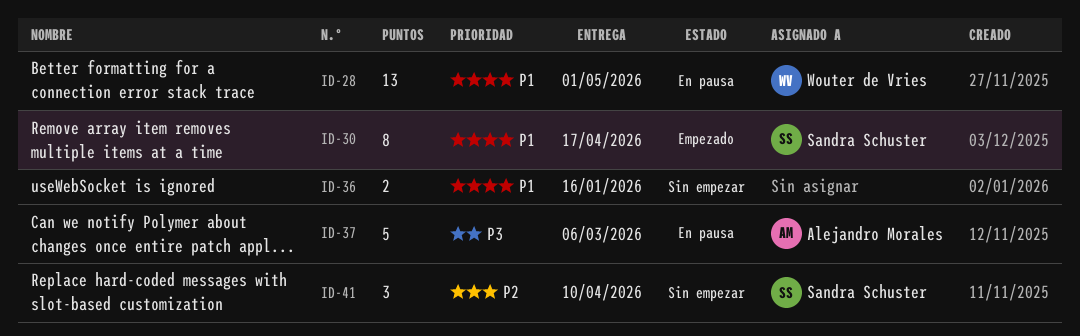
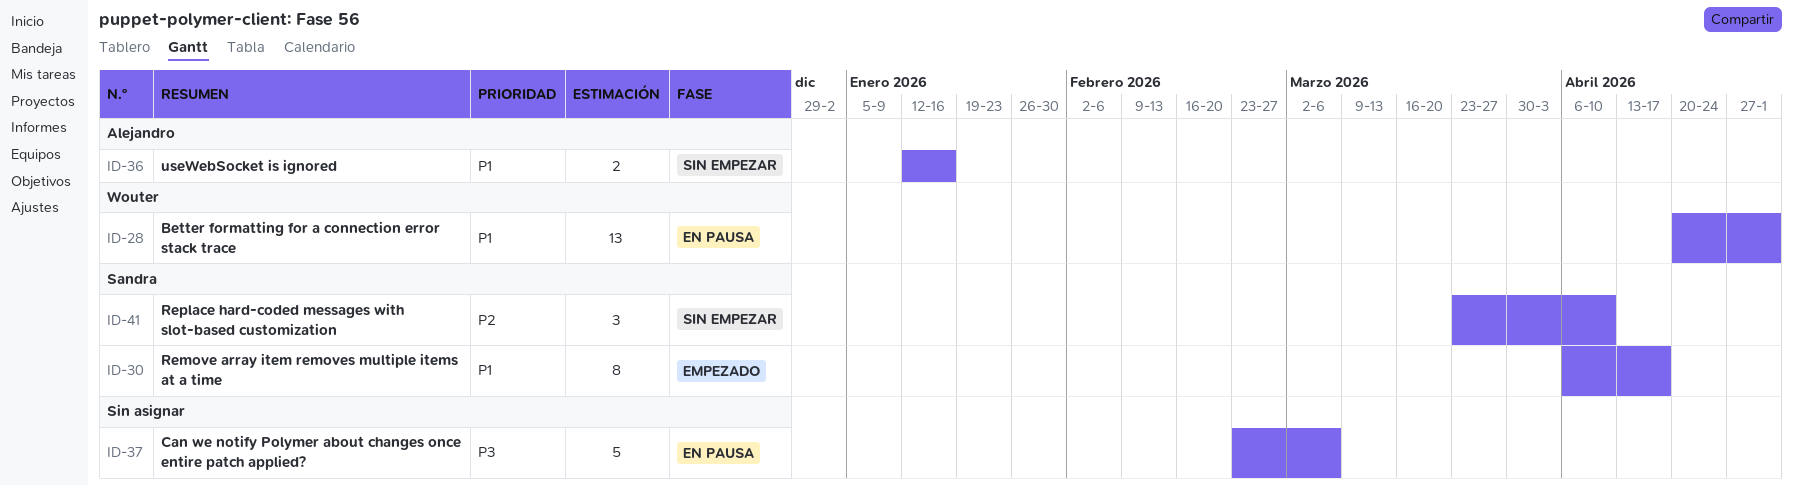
ID-36, owner: none -> Alejandro Morales
ID-37, owner: Alejandro Morales -> none

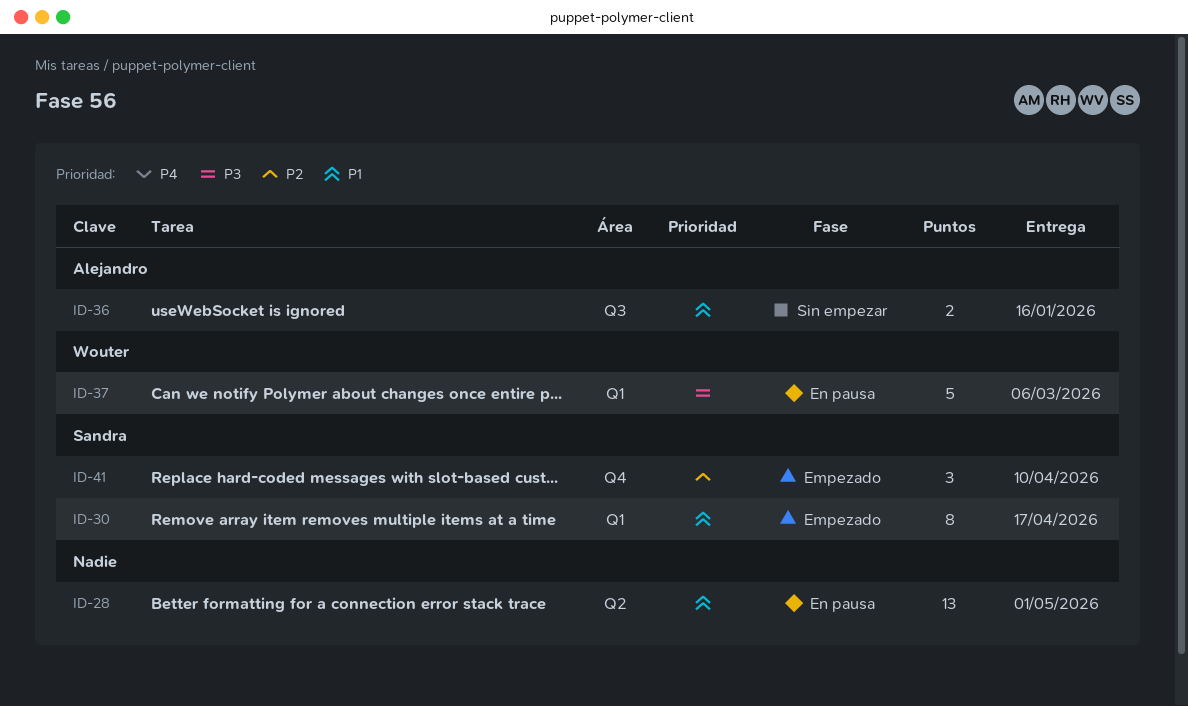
ID-28, owner: Wouter -> none
ID-37, owner: none -> Wouter
ID-41, status: Sin empezar -> Empezado

